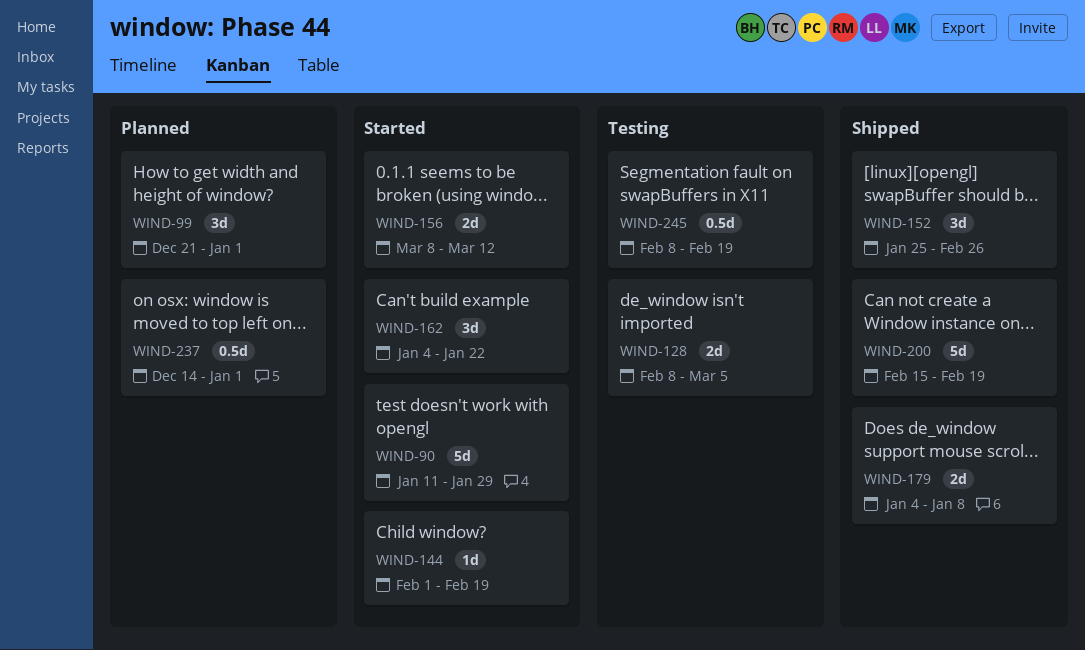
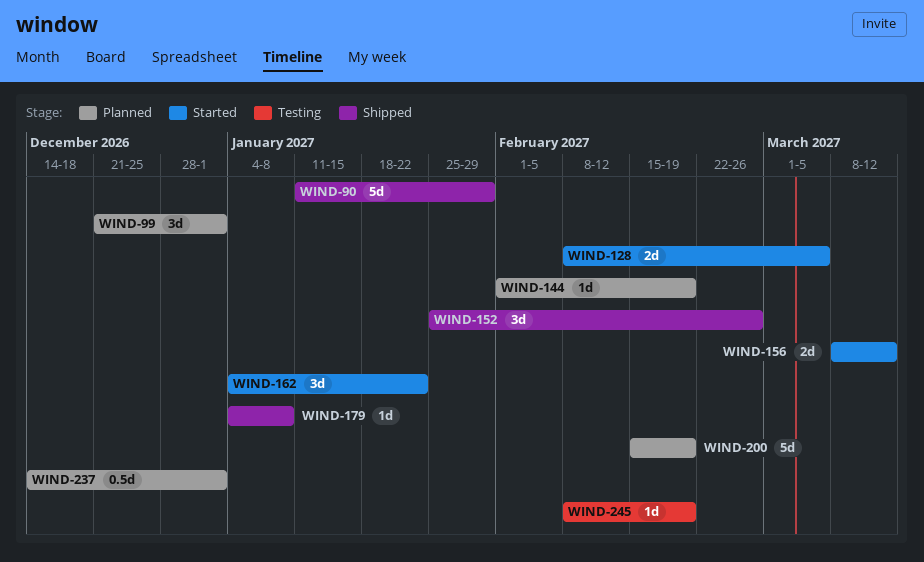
WIND-90, status: Started -> Shipped
WIND-128, status: Testing -> Started
WIND-144, status: Started -> Planned
WIND-179, estimate: 2d -> 1d
WIND-200, status: Shipped -> Planned
WIND-245, estimate: 0.5d -> 1d

